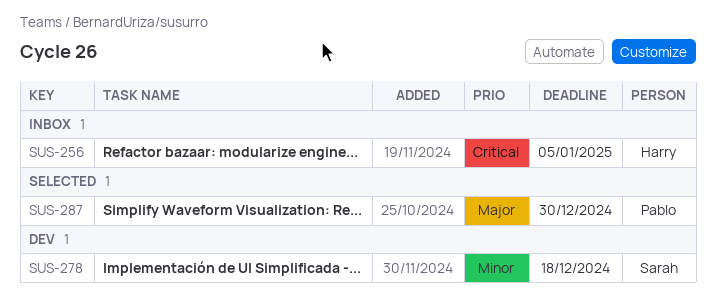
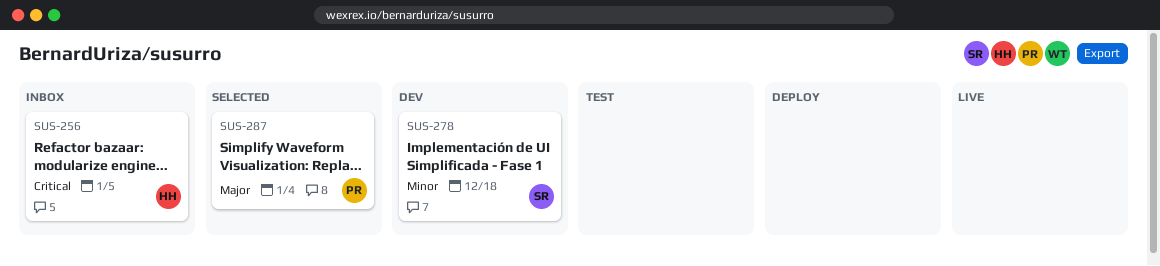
SUS-287, due: Dec 30 -> Jan 4

